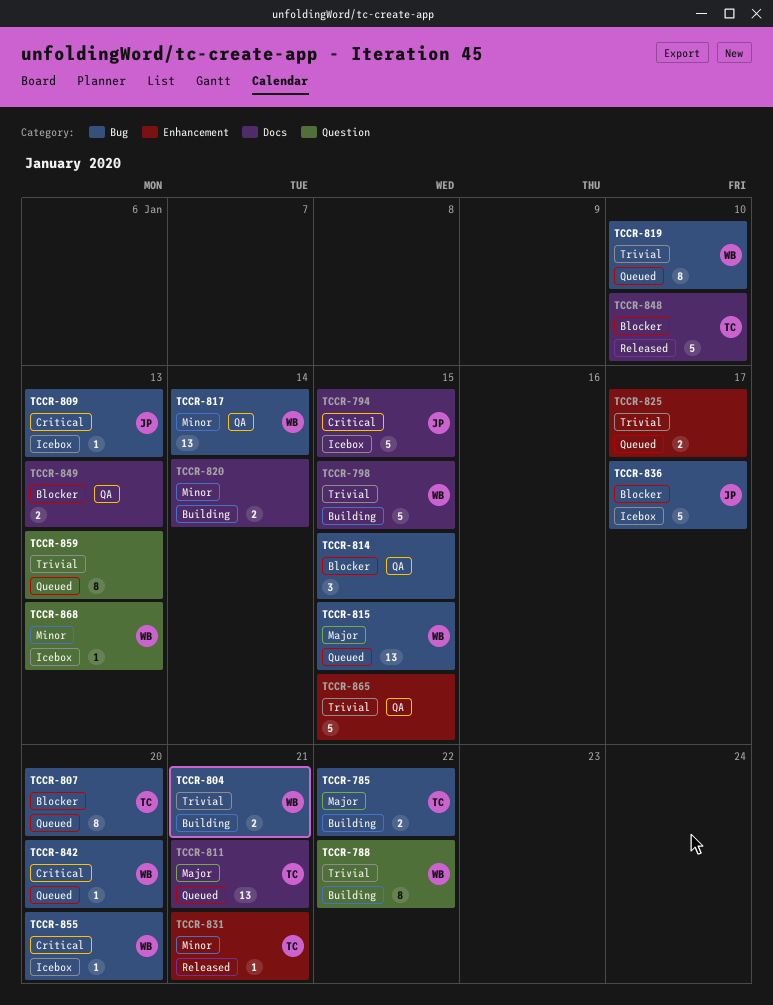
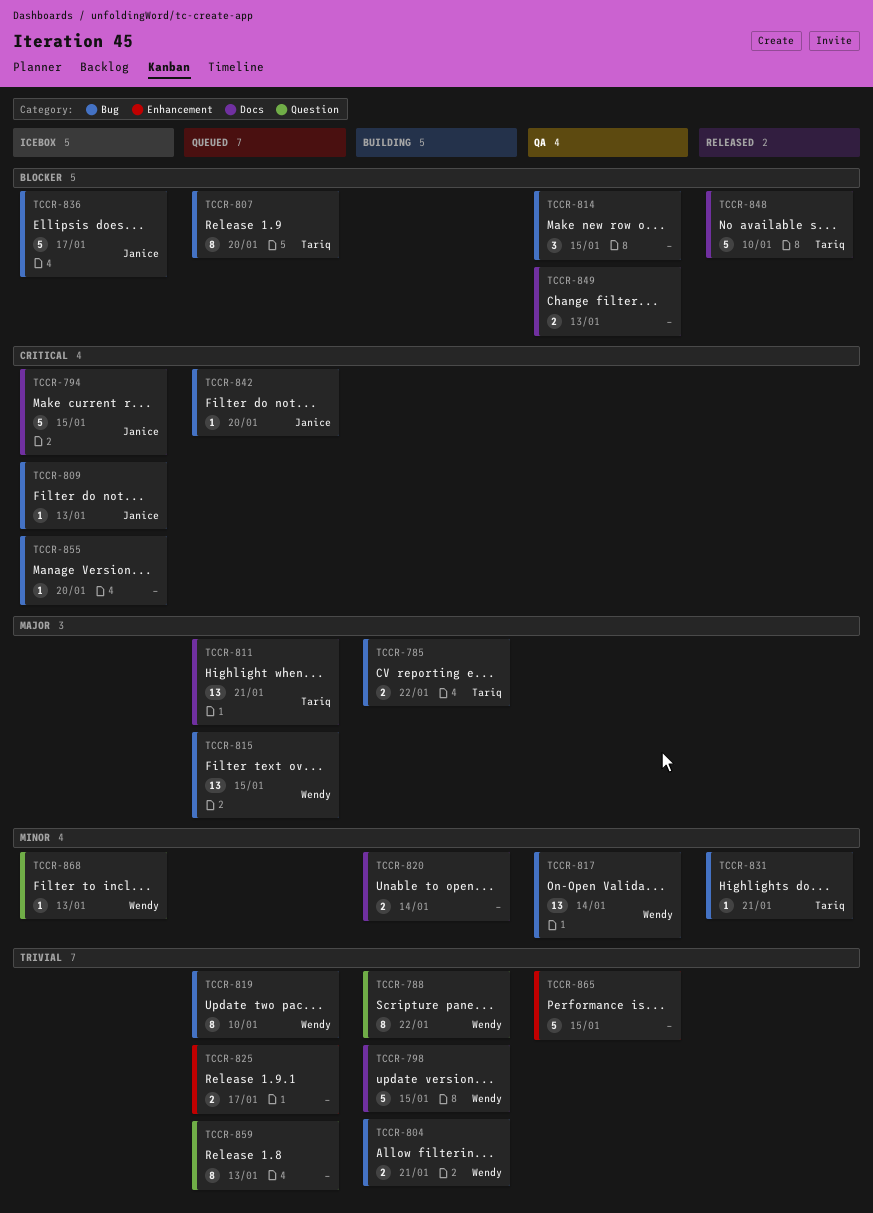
TCCR-831, label: Enhancement -> Bug
TCCR-842, owner: Wendy -> Janice
TCCR-855, owner: Wendy -> none

